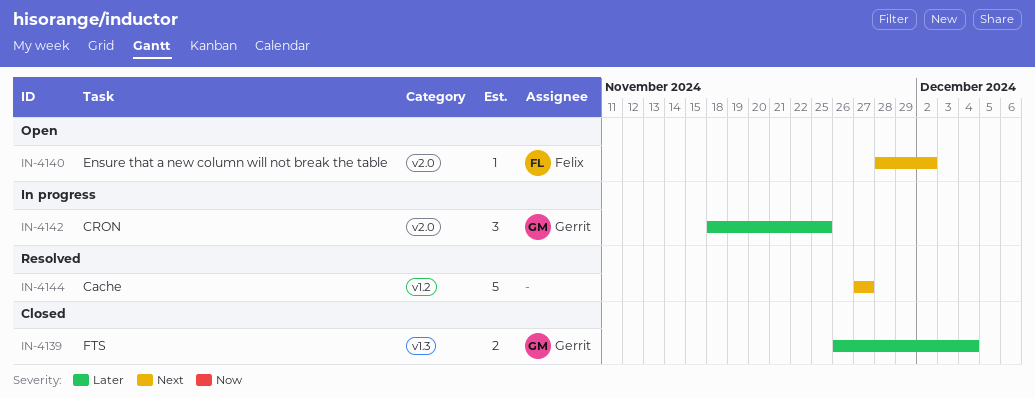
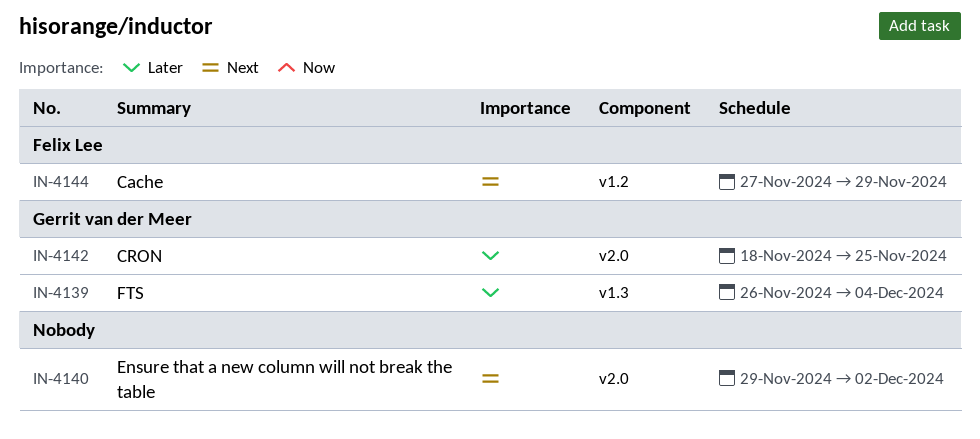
IN-4140, owner: Felix Lee -> none
IN-4140, start: Nov 28 -> Nov 29
IN-4144, owner: none -> Felix Lee
IN-4144, due: Nov 27 -> Nov 29

